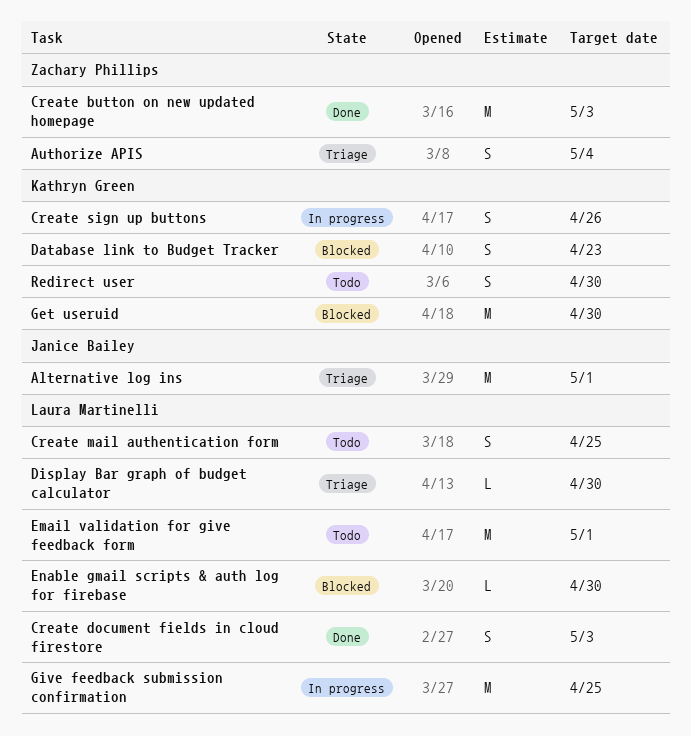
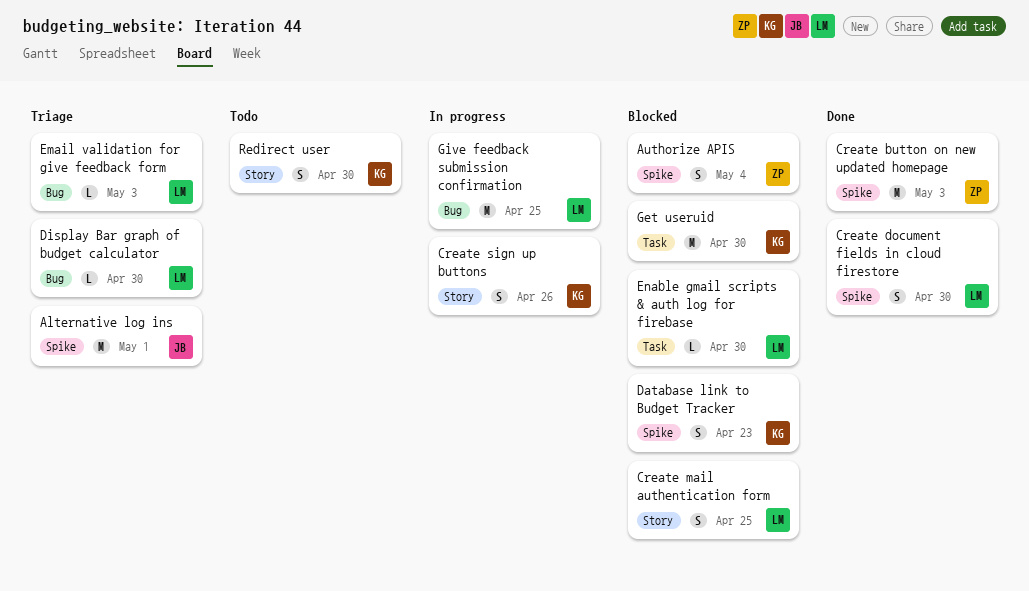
Authorize APIS, status: Triage -> Blocked
Create document fields in cloud firestore, due: May 3 -> Apr 30
Create mail authentication form, status: Todo -> Blocked
Email validation for give feedback form, status: Todo -> Triage
Email validation for give feedback form, estimate: M -> L
Email validation for give feedback form, due: May 1 -> May 3

